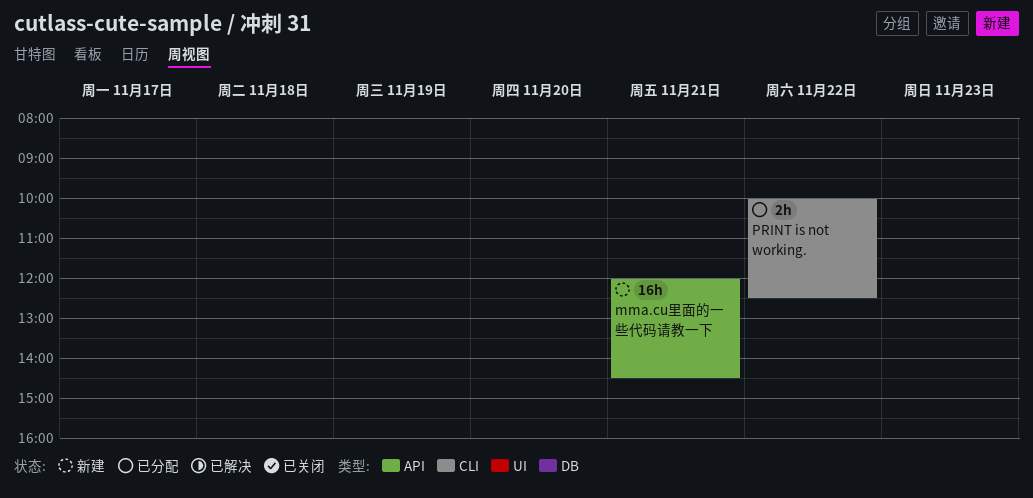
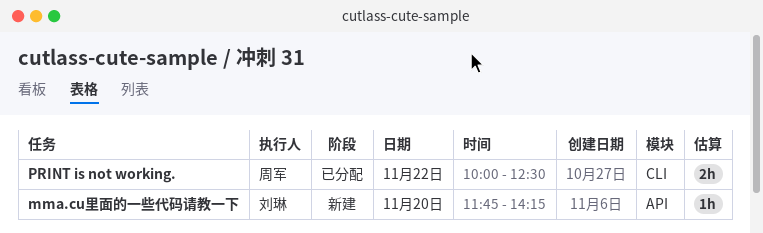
mma.cu里面的一些代码请教一下, estimate: 16h -> 1h
mma.cu里面的一些代码请教一下, day: Nov 21 -> Nov 20
mma.cu里面的一些代码请教一下, begins: 12:00 -> 11:45
mma.cu里面的一些代码请教一下, ends: 14:30 -> 14:15

